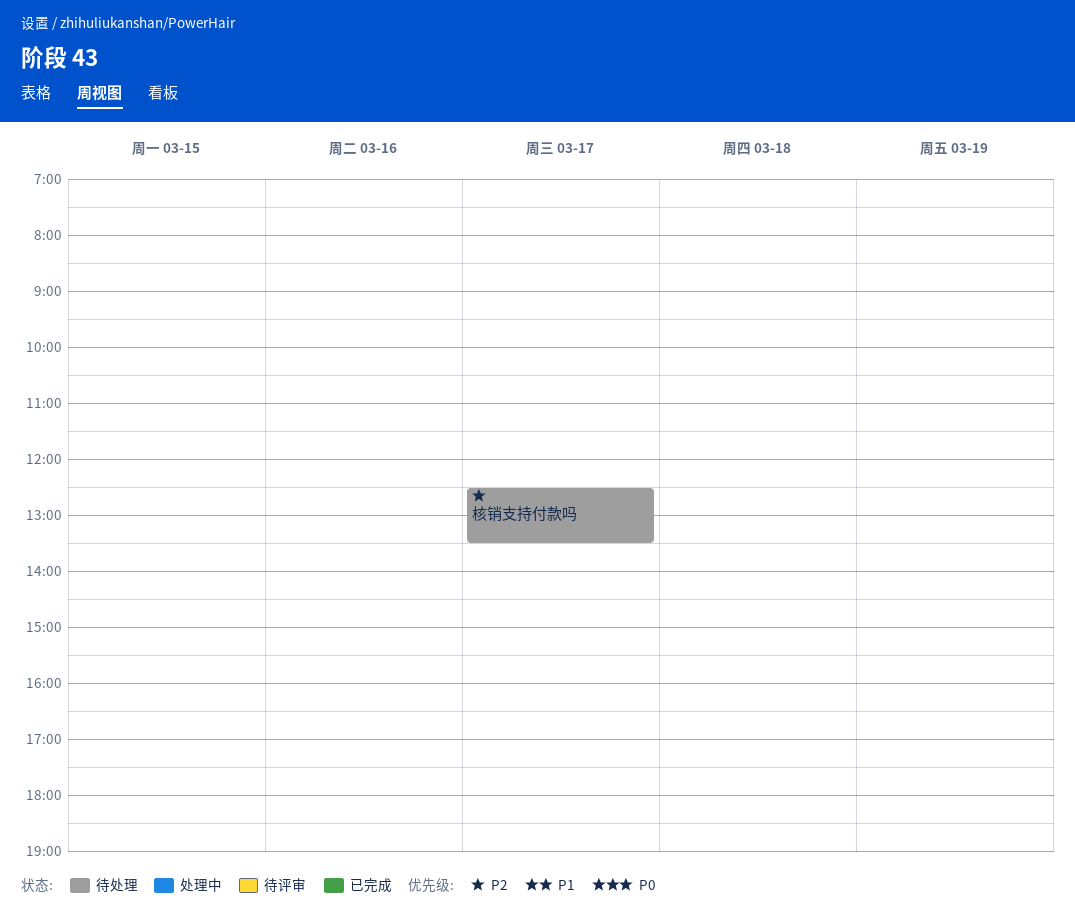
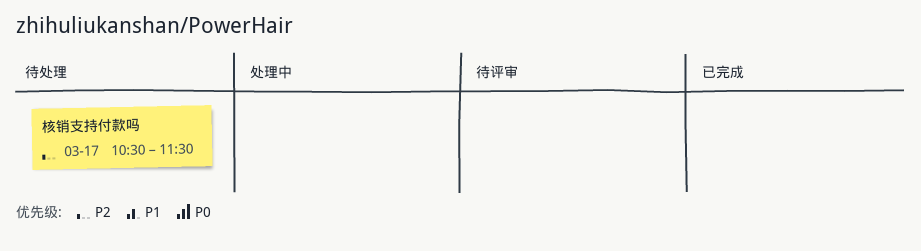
核销支持付款吗, begins: 12:30 -> 10:30
核销支持付款吗, ends: 13:30 -> 11:30

